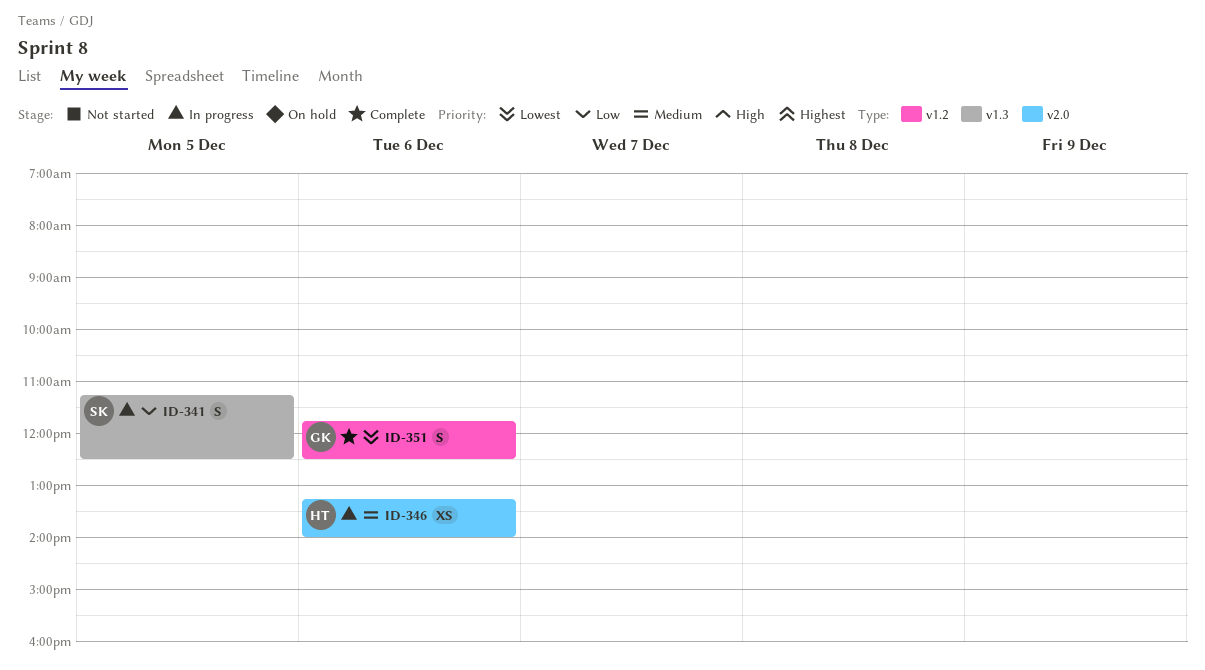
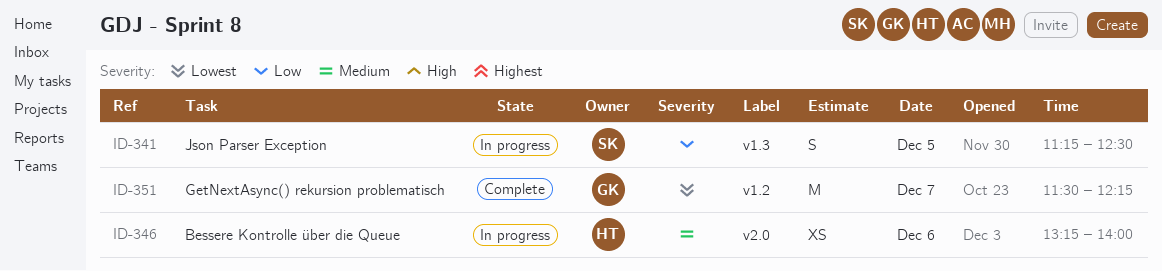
ID-351, estimate: S -> M
ID-351, day: Dec 6 -> Dec 7
ID-351, begins: 11:45 -> 11:30
ID-351, ends: 12:30 -> 12:15

